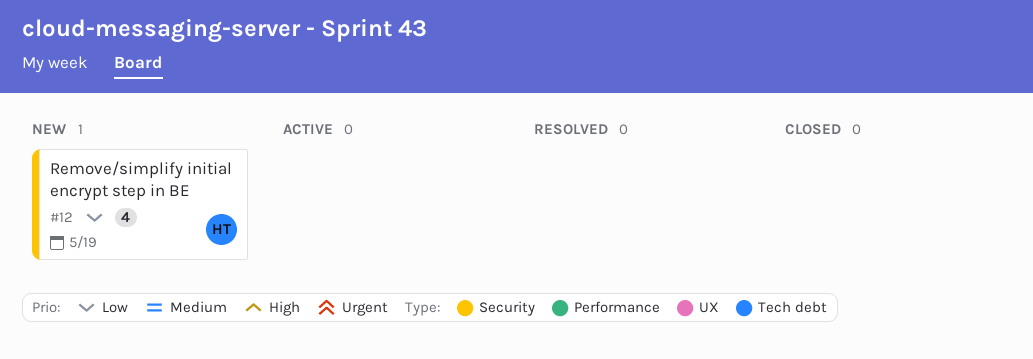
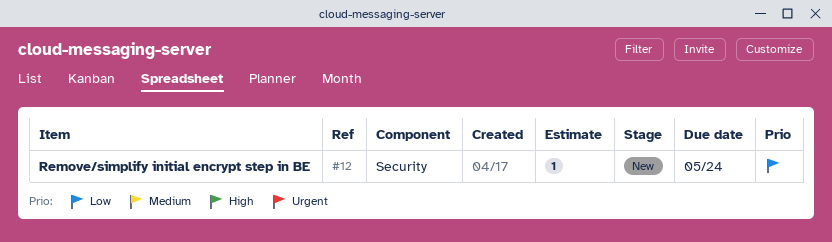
#12, estimate: 4 -> 1
#12, due: May 19 -> May 24

